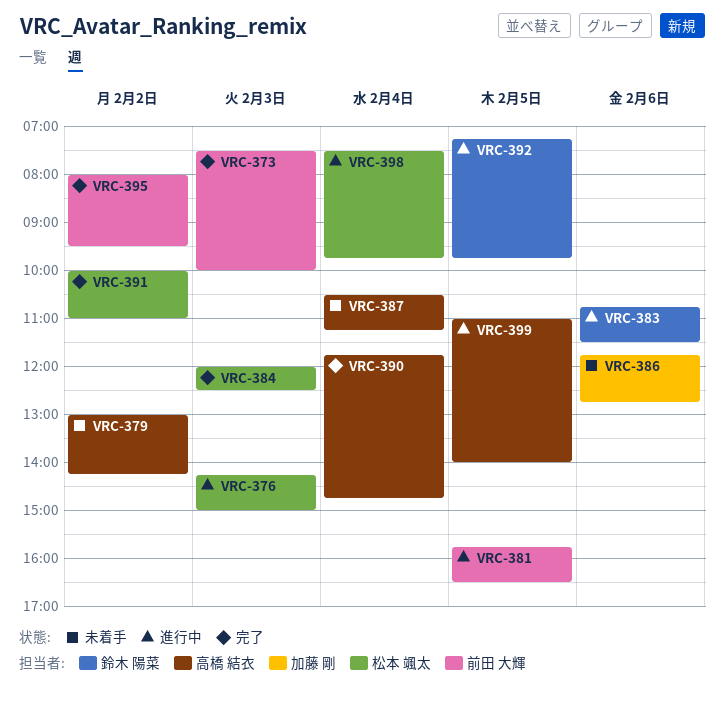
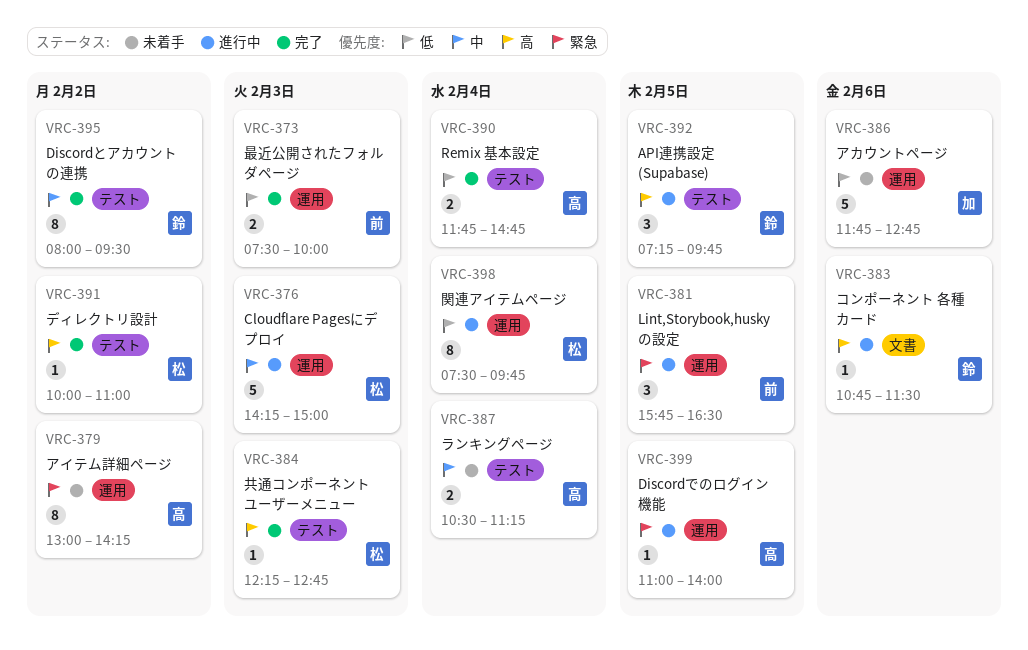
VRC-384, begins: 12:00 -> 12:15
VRC-384, ends: 12:30 -> 12:45
VRC-395, owner: 前田 大輝 -> 鈴木 陽菜

